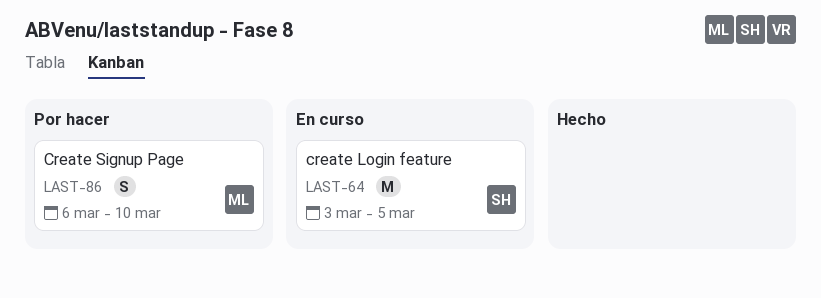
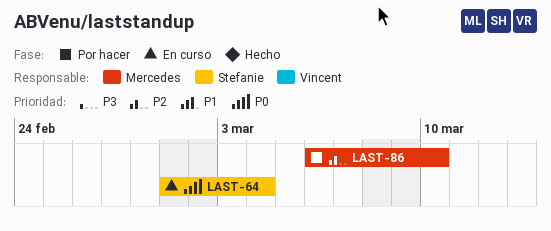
LAST-64, start: Mar 3 -> Mar 1
LAST-64, due: Mar 5 -> Mar 4

